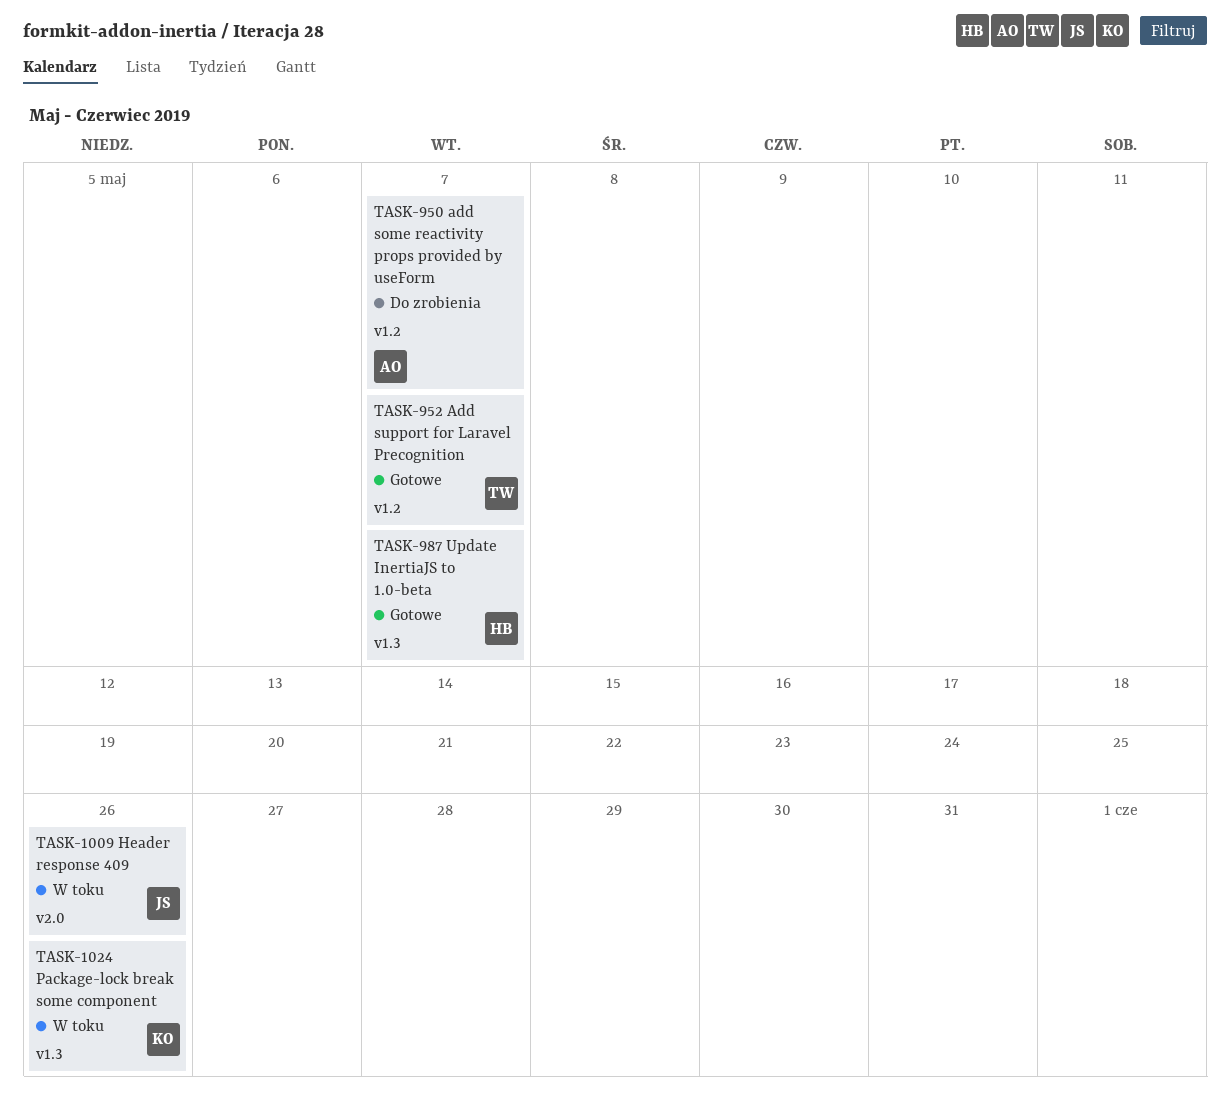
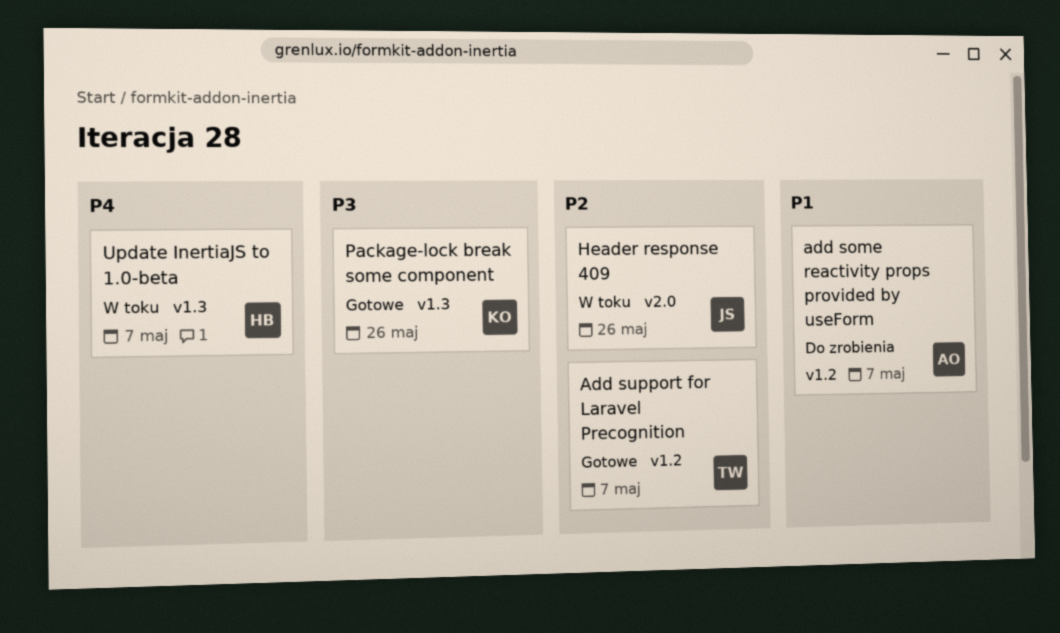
Package-lock break some component, status: W toku -> Gotowe
Update InertiaJS to 1.0-beta, status: Gotowe -> W toku

